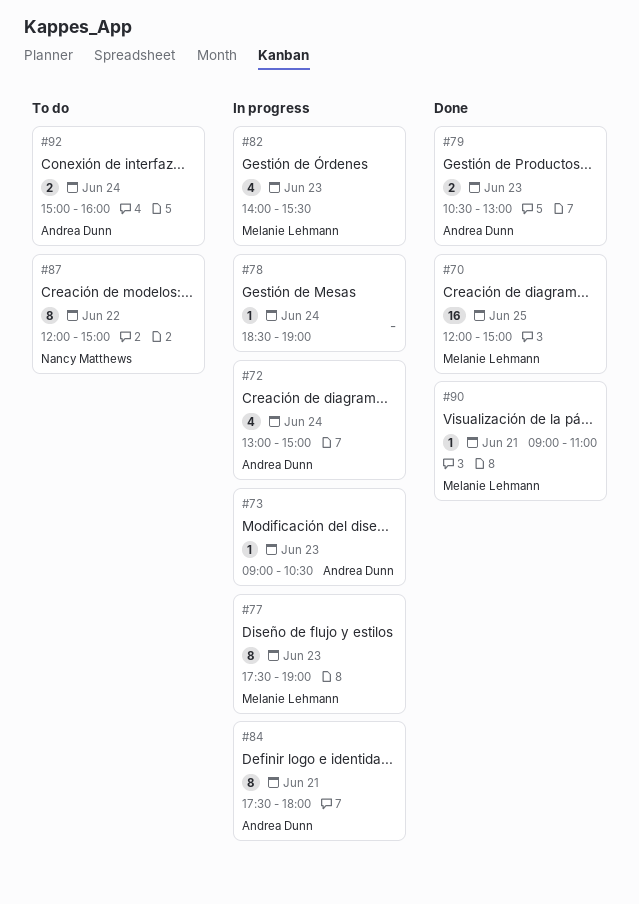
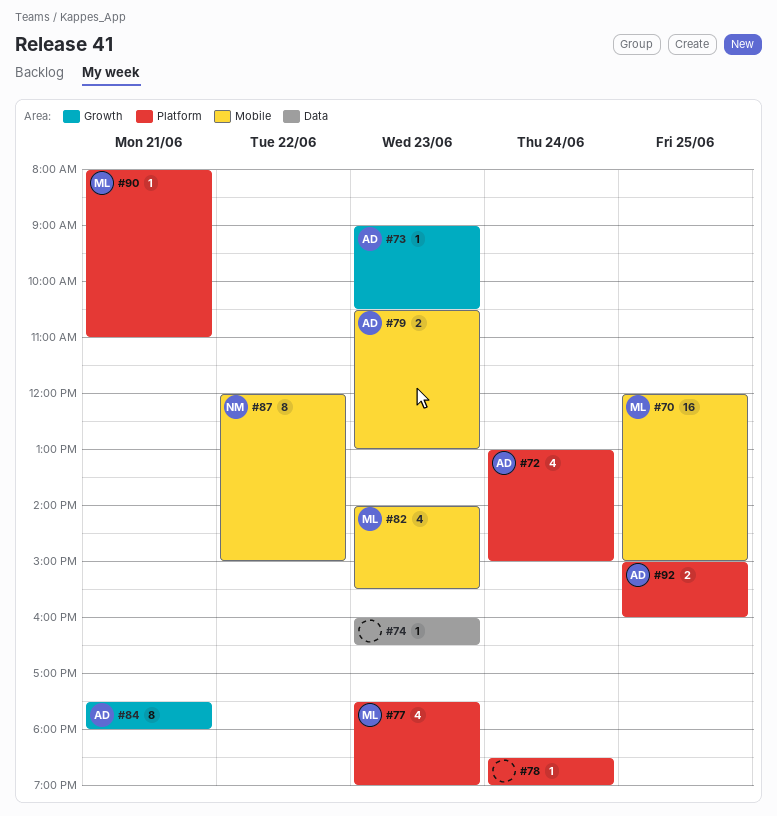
#74: none -> present
#77, estimate: 8 -> 4
#90, begins: 09:00 -> 08:00
#92, day: Jun 24 -> Jun 25

